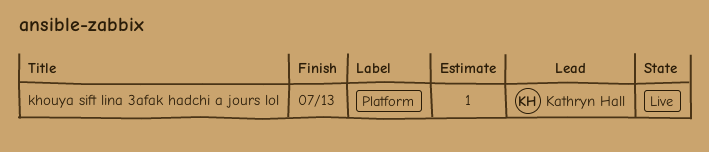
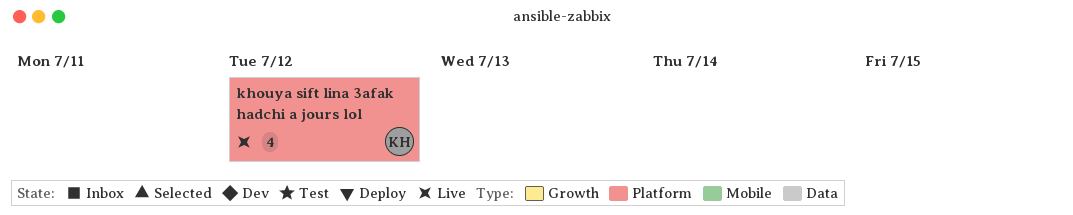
khouya sift lina 3afak hadchi a jours lol, estimate: 1 -> 4
khouya sift lina 3afak hadchi a jours lol, due: Jul 13 -> Jul 12

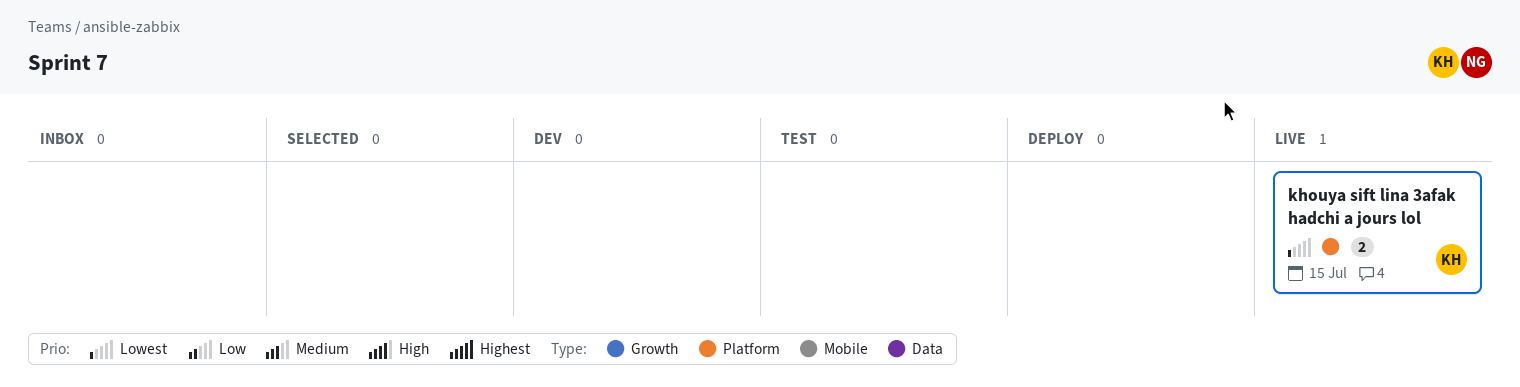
khouya sift lina 3afak hadchi a jours lol, estimate: 4 -> 2
khouya sift lina 3afak hadchi a jours lol, due: Jul 12 -> Jul 15

